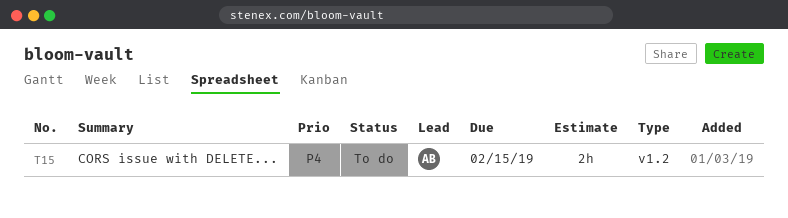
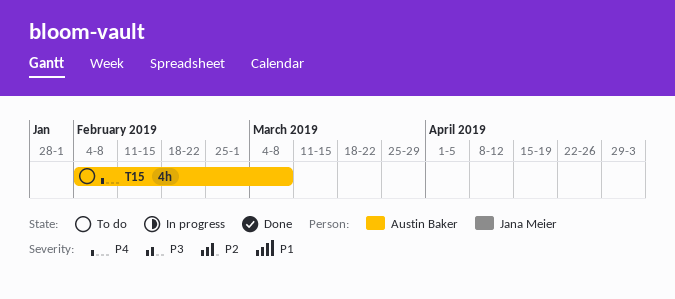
T15, estimate: 2h -> 4h
T15, due: Feb 15 -> Mar 8

